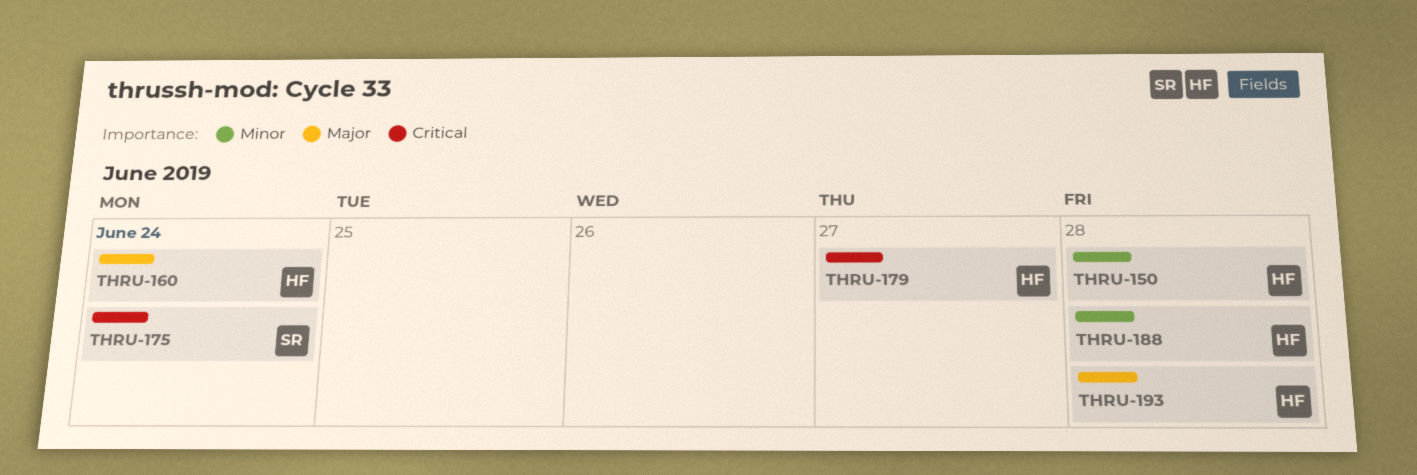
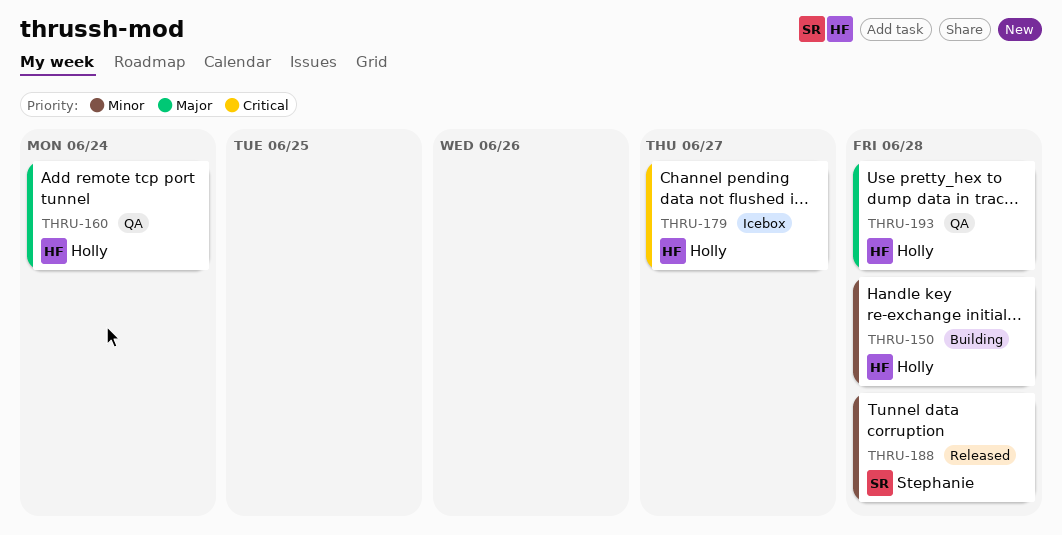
THRU-175: present -> none
THRU-188, owner: Holly -> Stephanie

